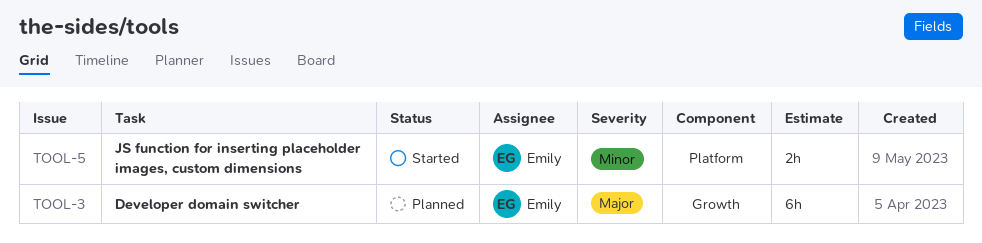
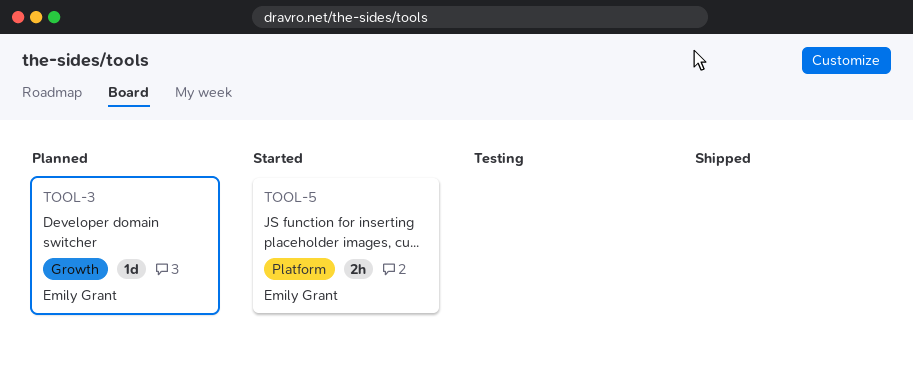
TOOL-3, estimate: 6h -> 1d

